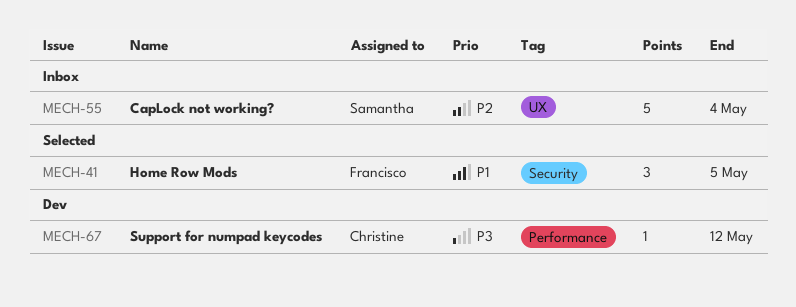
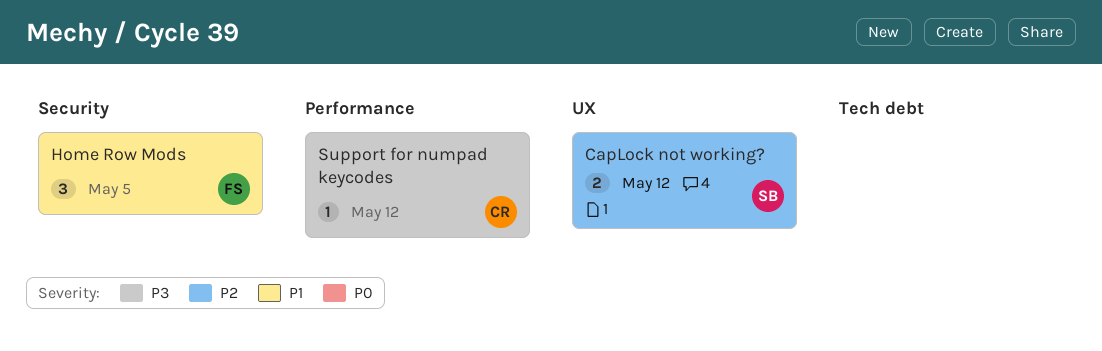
CapLock not working?, estimate: 5 -> 2
CapLock not working?, due: May 4 -> May 12

